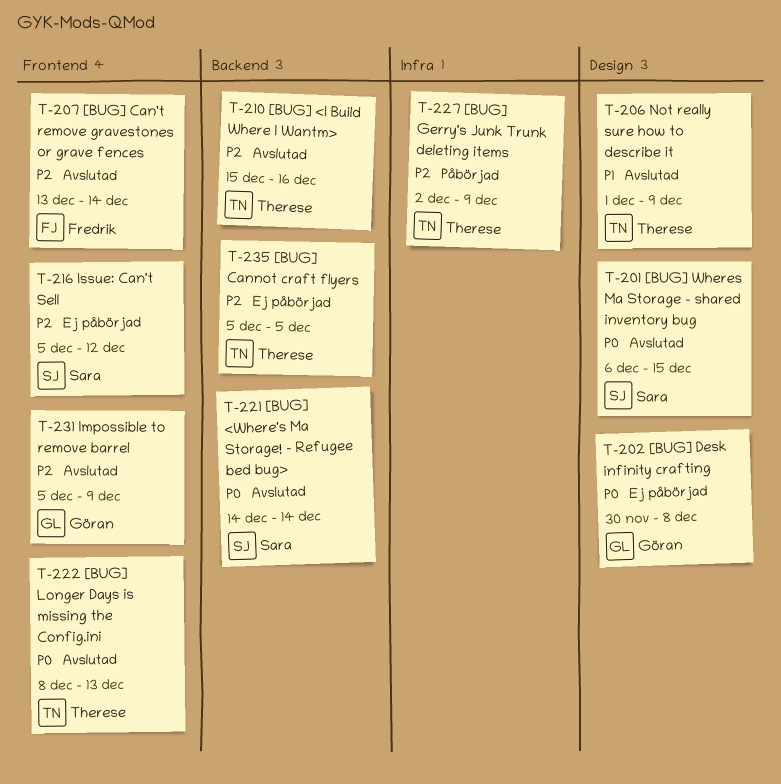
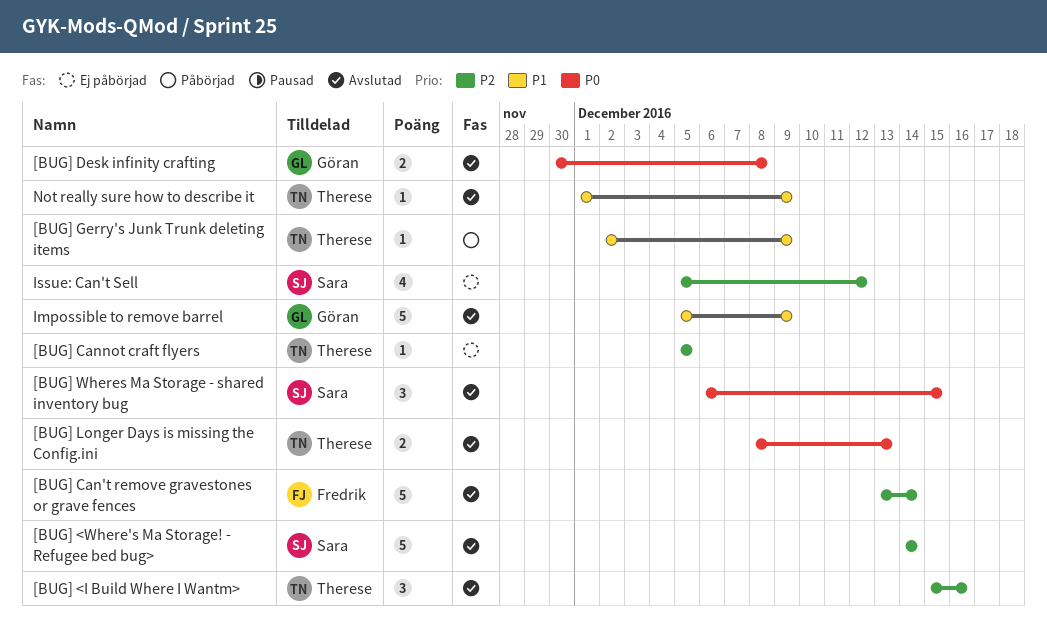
[BUG] <Where's Ma Storage! - Refugee bed bug>, priority: P0 -> P2
[BUG] Desk infinity crafting, status: Ej påbörjad -> Avslutad
[BUG] Gerry's Junk Trunk deleting items, priority: P2 -> P1
Impossible to remove barrel, priority: P2 -> P1

